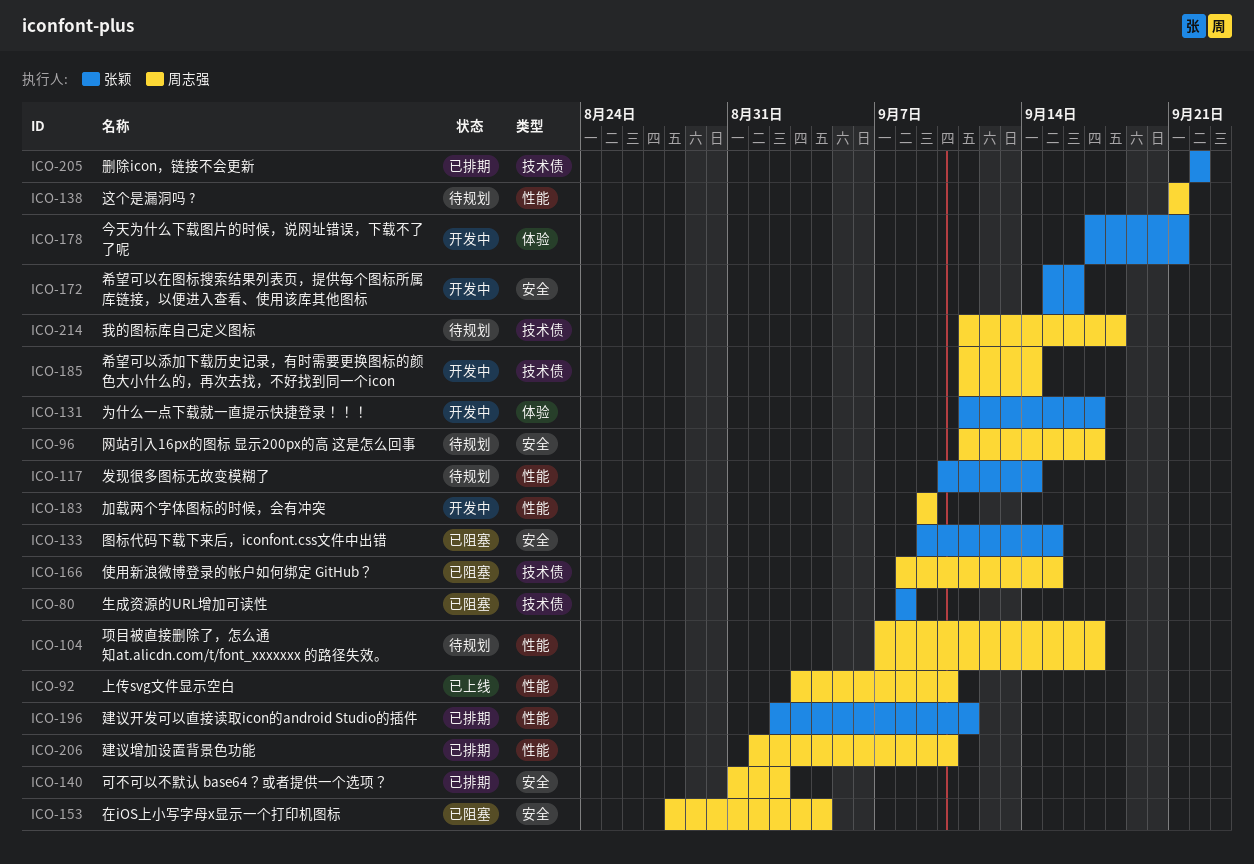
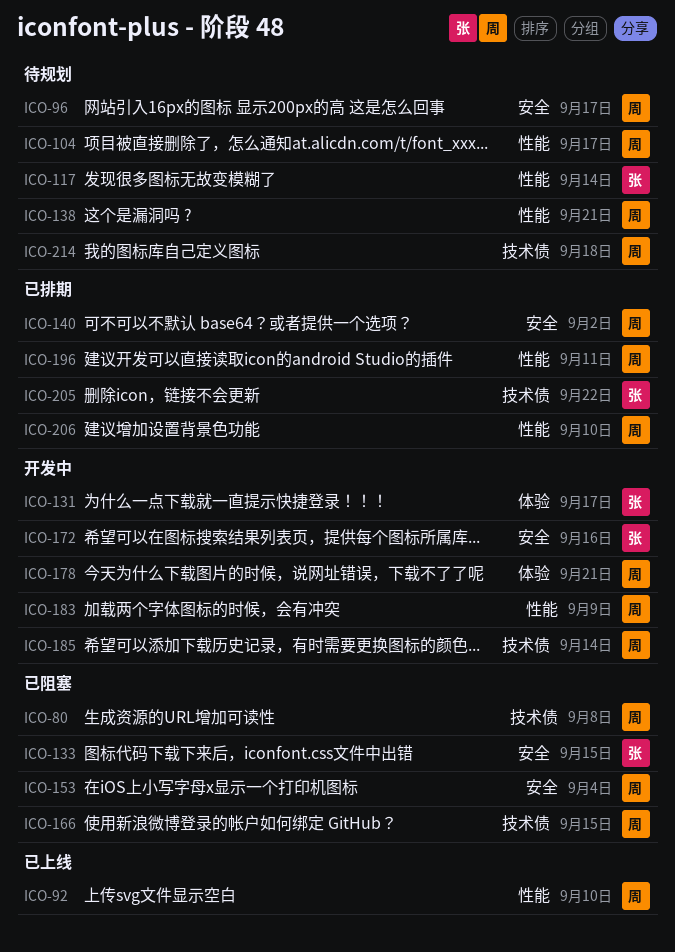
ICO-80, owner: 张颖 -> 周志强
ICO-178, owner: 张颖 -> 周志强
ICO-196, owner: 张颖 -> 周志强

